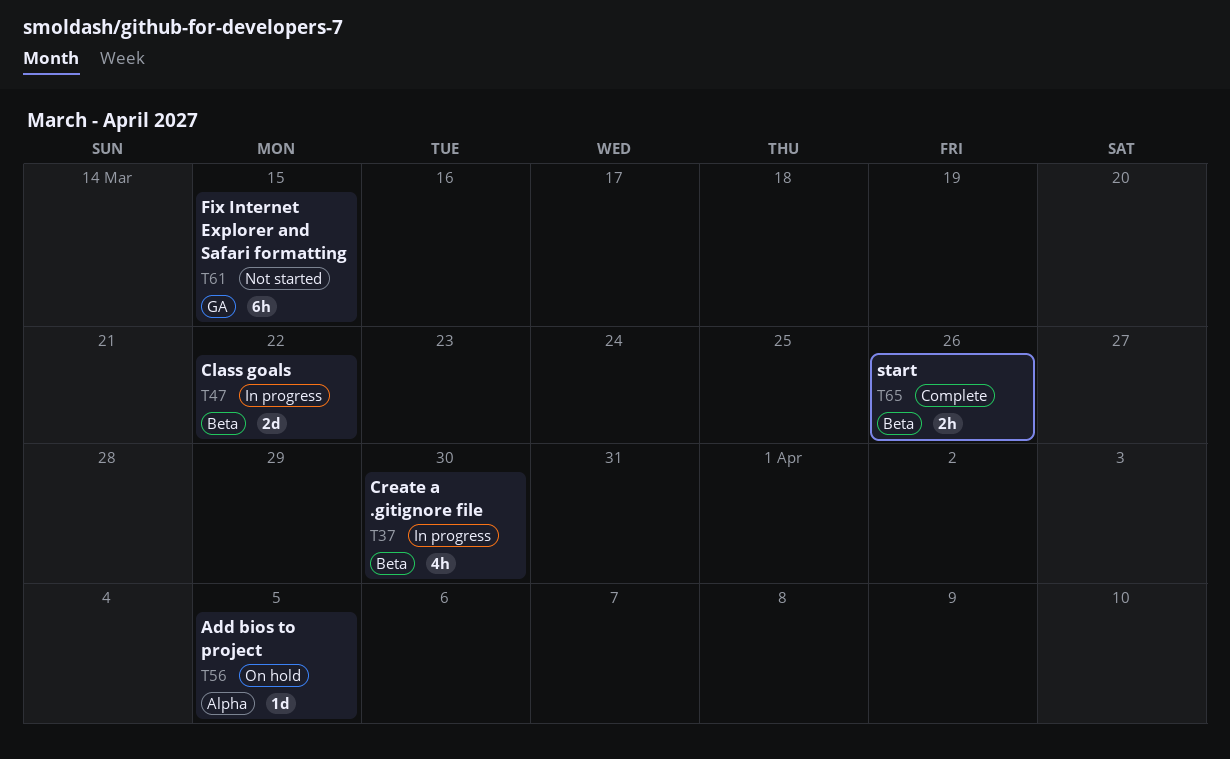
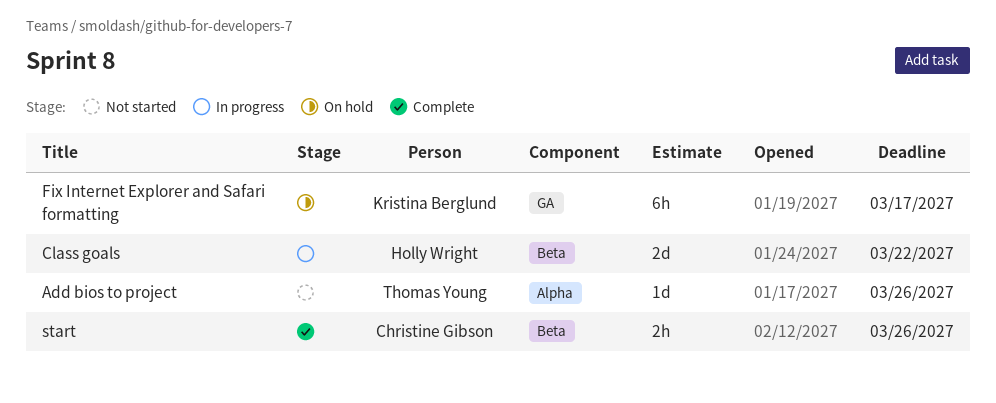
Add bios to project, status: On hold -> Not started
Add bios to project, due: Apr 5 -> Mar 26
Create a .gitignore file: present -> none
Fix Internet Explorer and Safari formatting, status: Not started -> On hold
Fix Internet Explorer and Safari formatting, due: Mar 15 -> Mar 17

